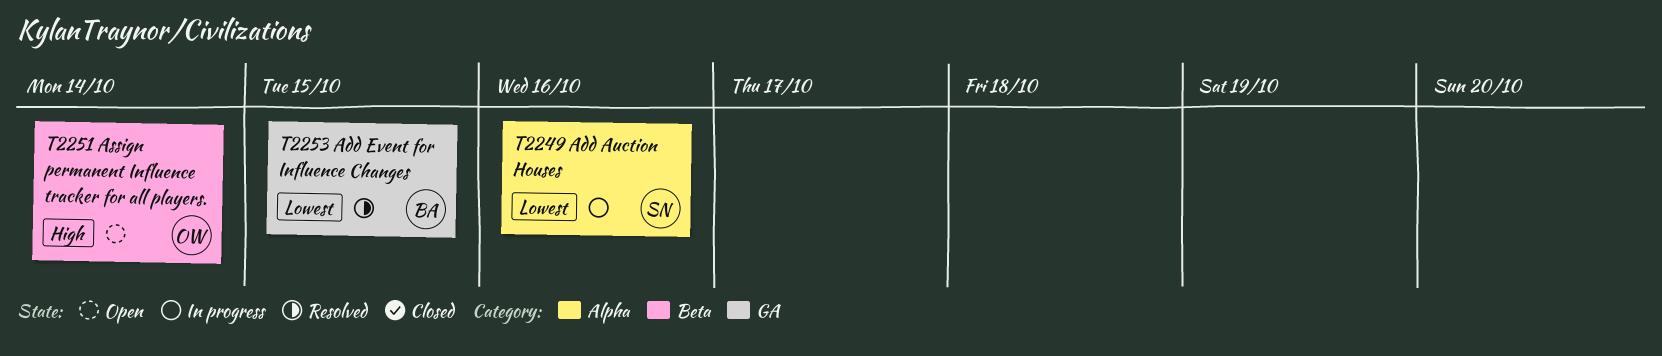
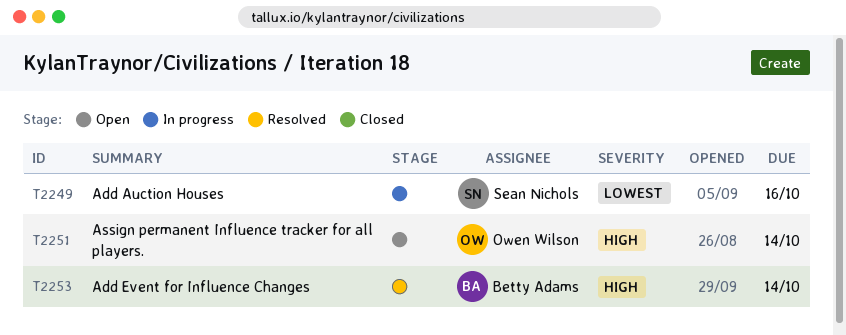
T2253, priority: Lowest -> High
T2253, due: Oct 15 -> Oct 14

